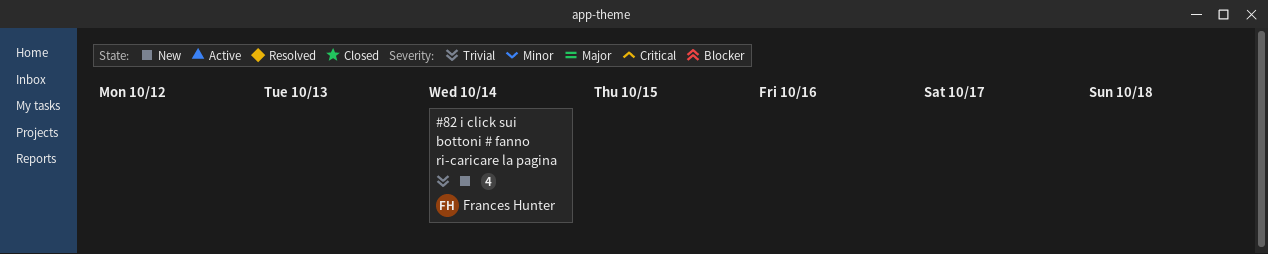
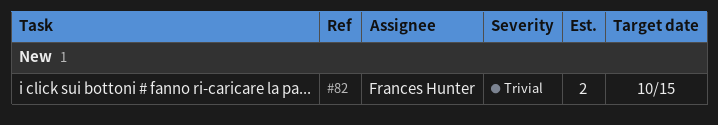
#82, estimate: 4 -> 2
#82, due: Oct 14 -> Oct 15

